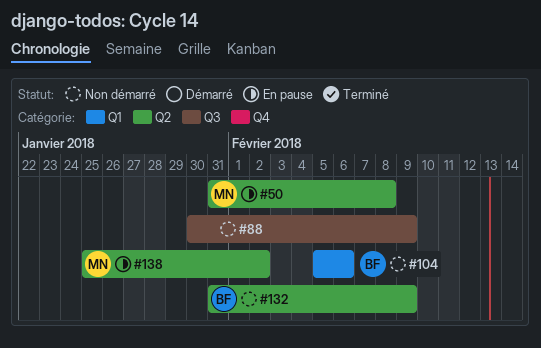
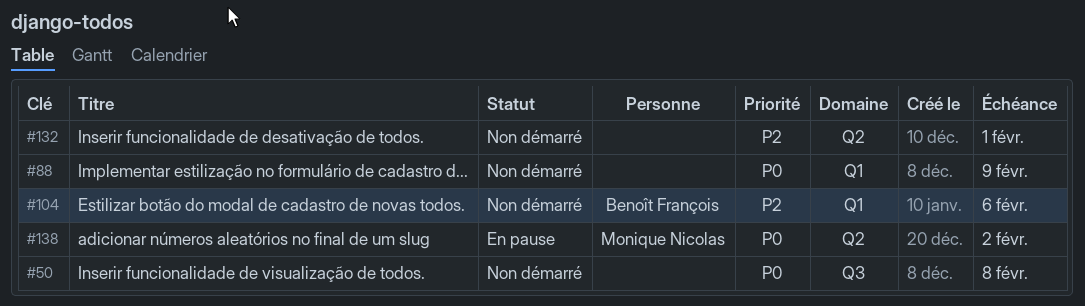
#50, status: En pause -> Non démarré
#50, owner: Monique Nicolas -> none
#50, label: Q2 -> Q3
#88, label: Q3 -> Q1
#132, owner: Benoît François -> none
#132, due: Feb 9 -> Feb 1

